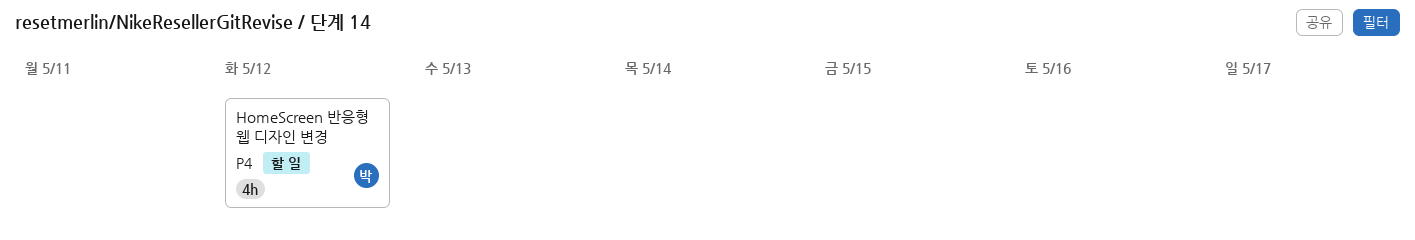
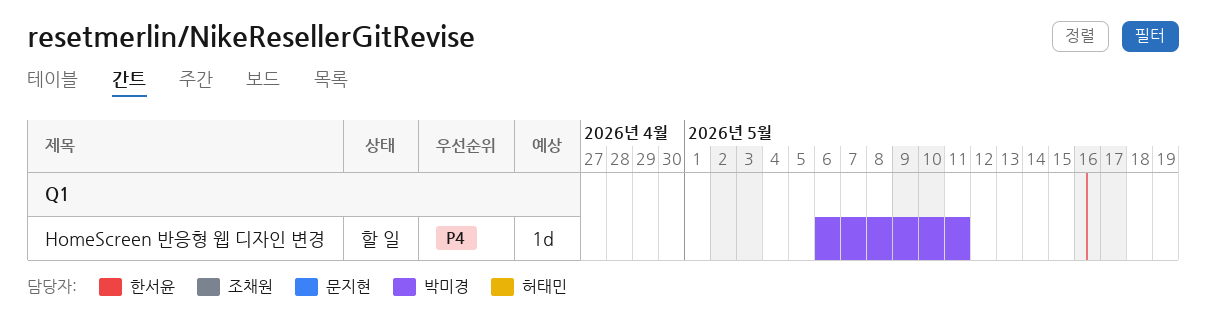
HomeScreen 반응형 웹 디자인 변경, estimate: 4h -> 1d
HomeScreen 반응형 웹 디자인 변경, due: May 12 -> May 11

